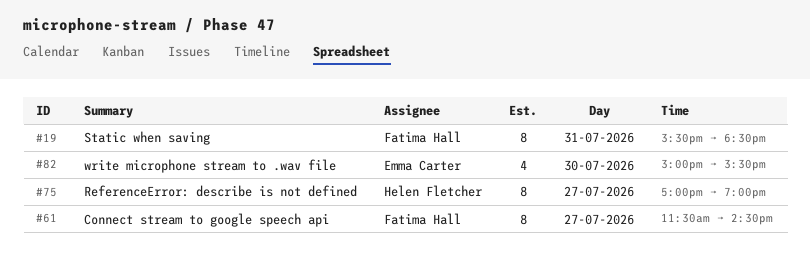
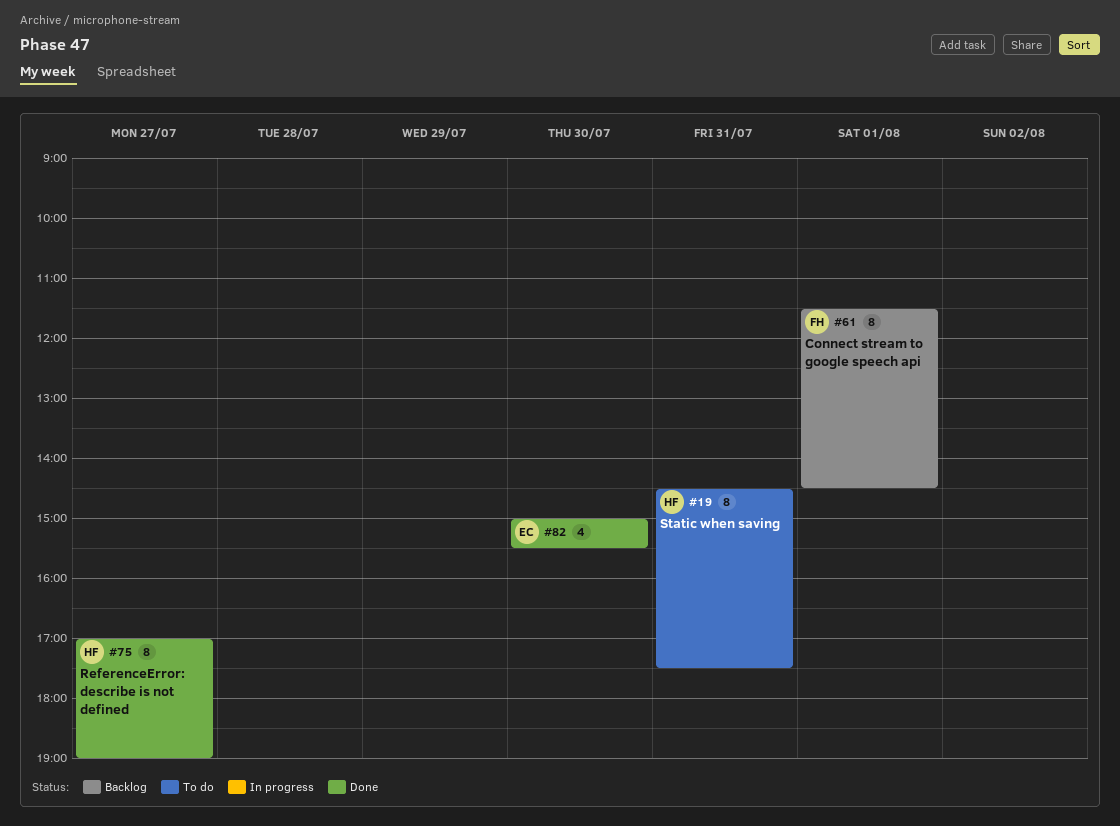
#19, owner: Fatima Hall -> Helen Fletcher
#19, begins: 15:30 -> 14:30
#19, ends: 18:30 -> 17:30
#61, day: Jul 27 -> Aug 1

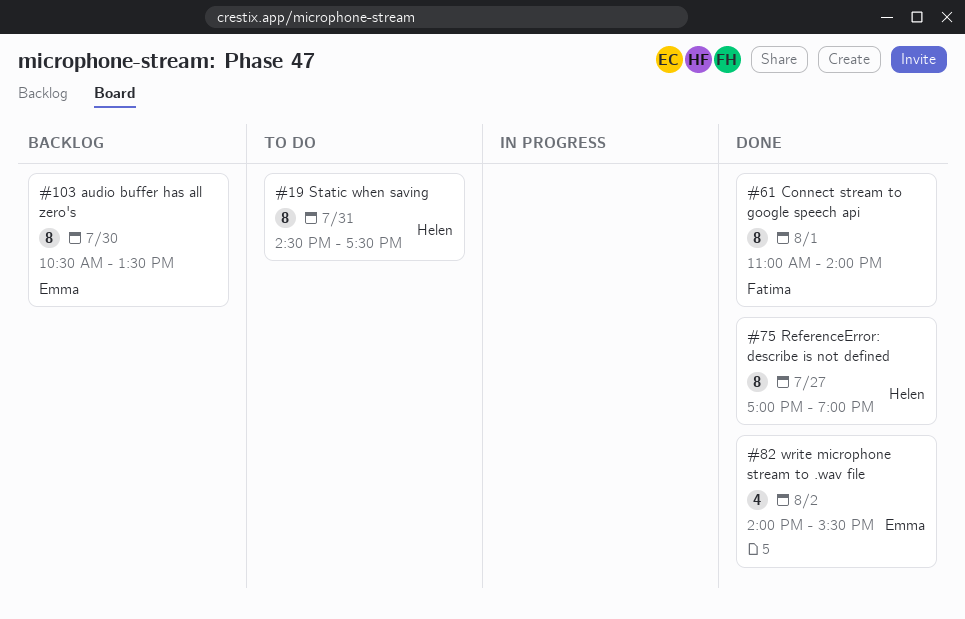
#61, status: Backlog -> Done
#61, begins: 11:30 -> 11:00
#61, ends: 14:30 -> 14:00
#82, day: Jul 30 -> Aug 2
#82, begins: 15:00 -> 14:00
#103: none -> present

